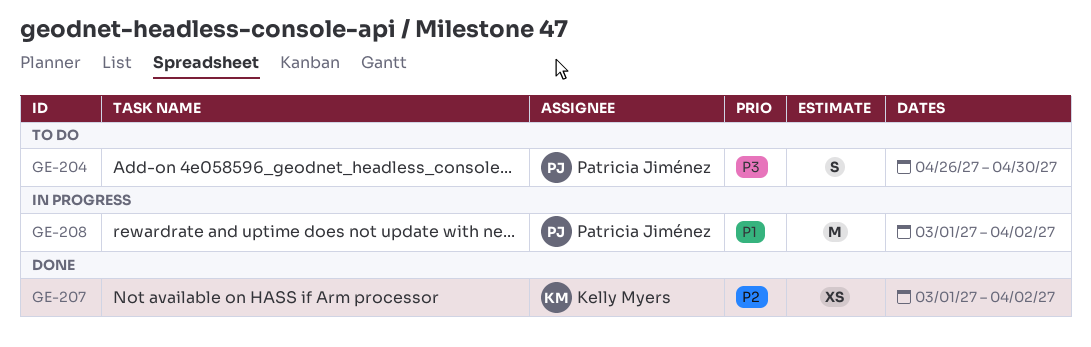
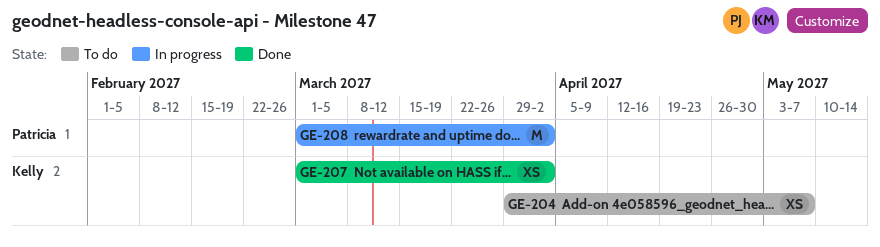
GE-204, owner: Patricia Jiménez -> Kelly Myers
GE-204, estimate: S -> XS
GE-204, start: Apr 26 -> Mar 29
GE-204, due: Apr 30 -> May 7

